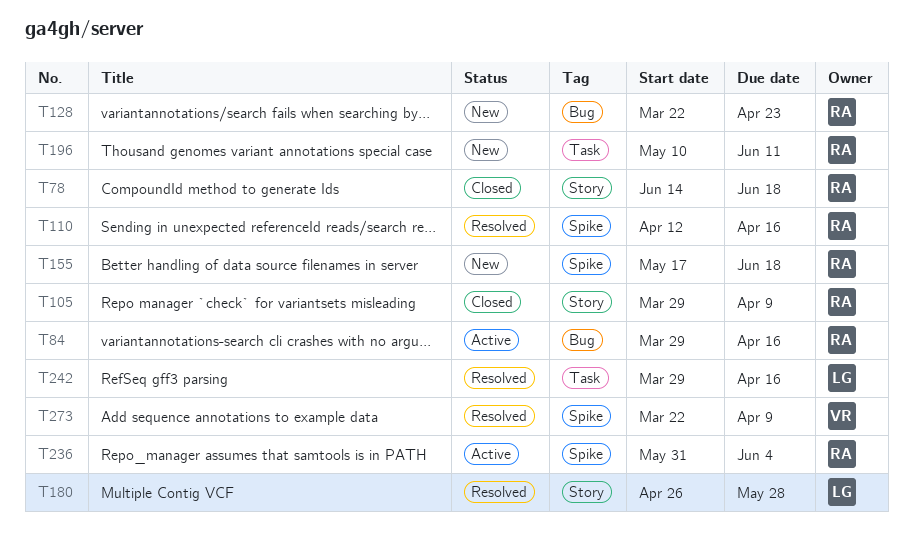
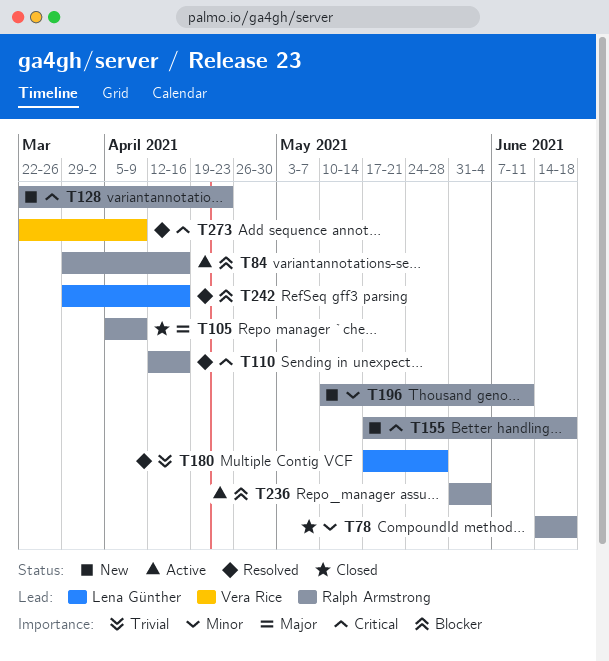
T105, start: Mar 29 -> Apr 5
T180, start: Apr 26 -> May 17

